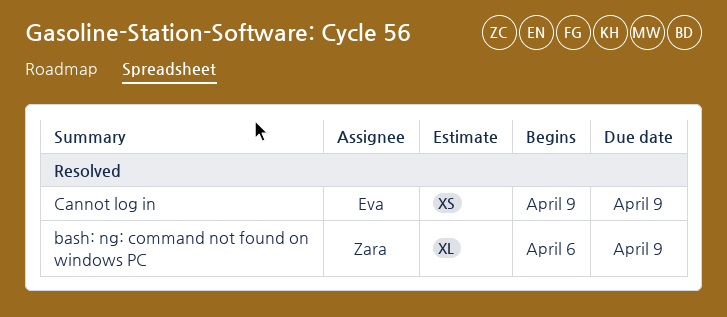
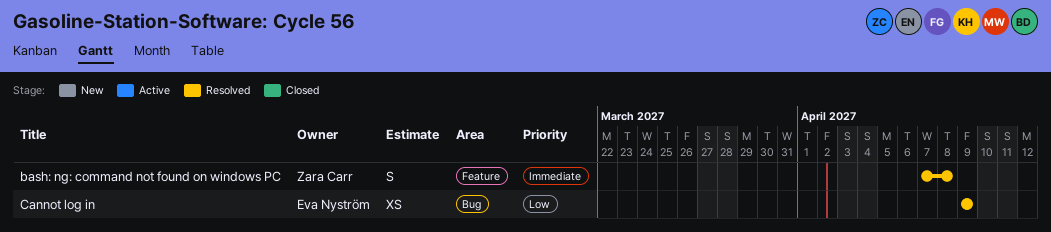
bash: ng: command not found on windows PC, estimate: XL -> S
bash: ng: command not found on windows PC, start: Apr 6 -> Apr 7
bash: ng: command not found on windows PC, due: Apr 9 -> Apr 8

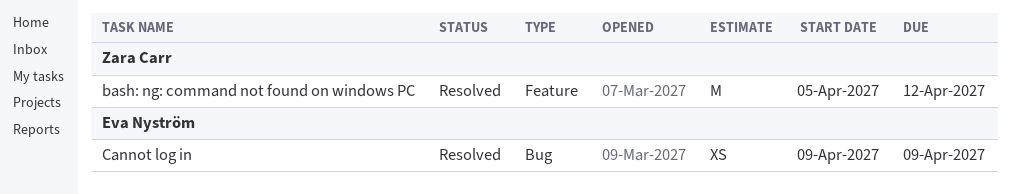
bash: ng: command not found on windows PC, estimate: S -> M
bash: ng: command not found on windows PC, start: Apr 7 -> Apr 5
bash: ng: command not found on windows PC, due: Apr 8 -> Apr 12

